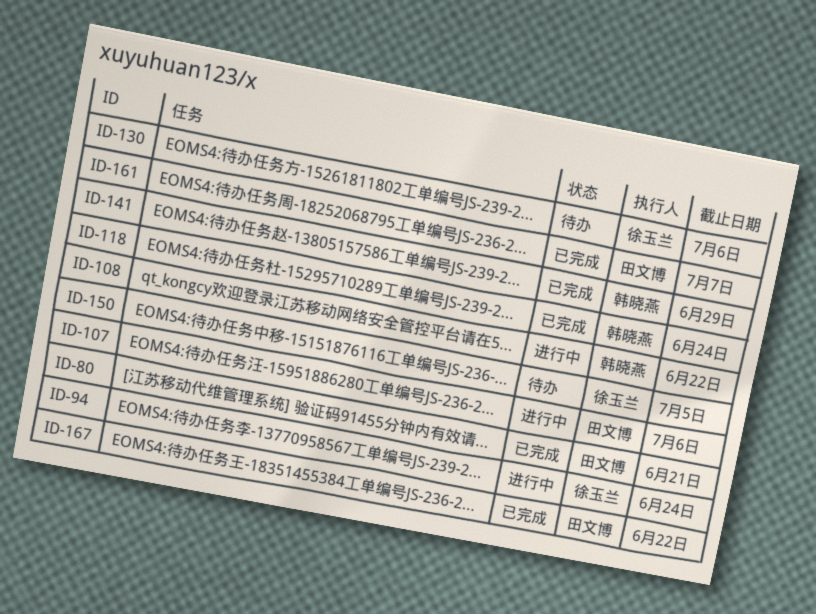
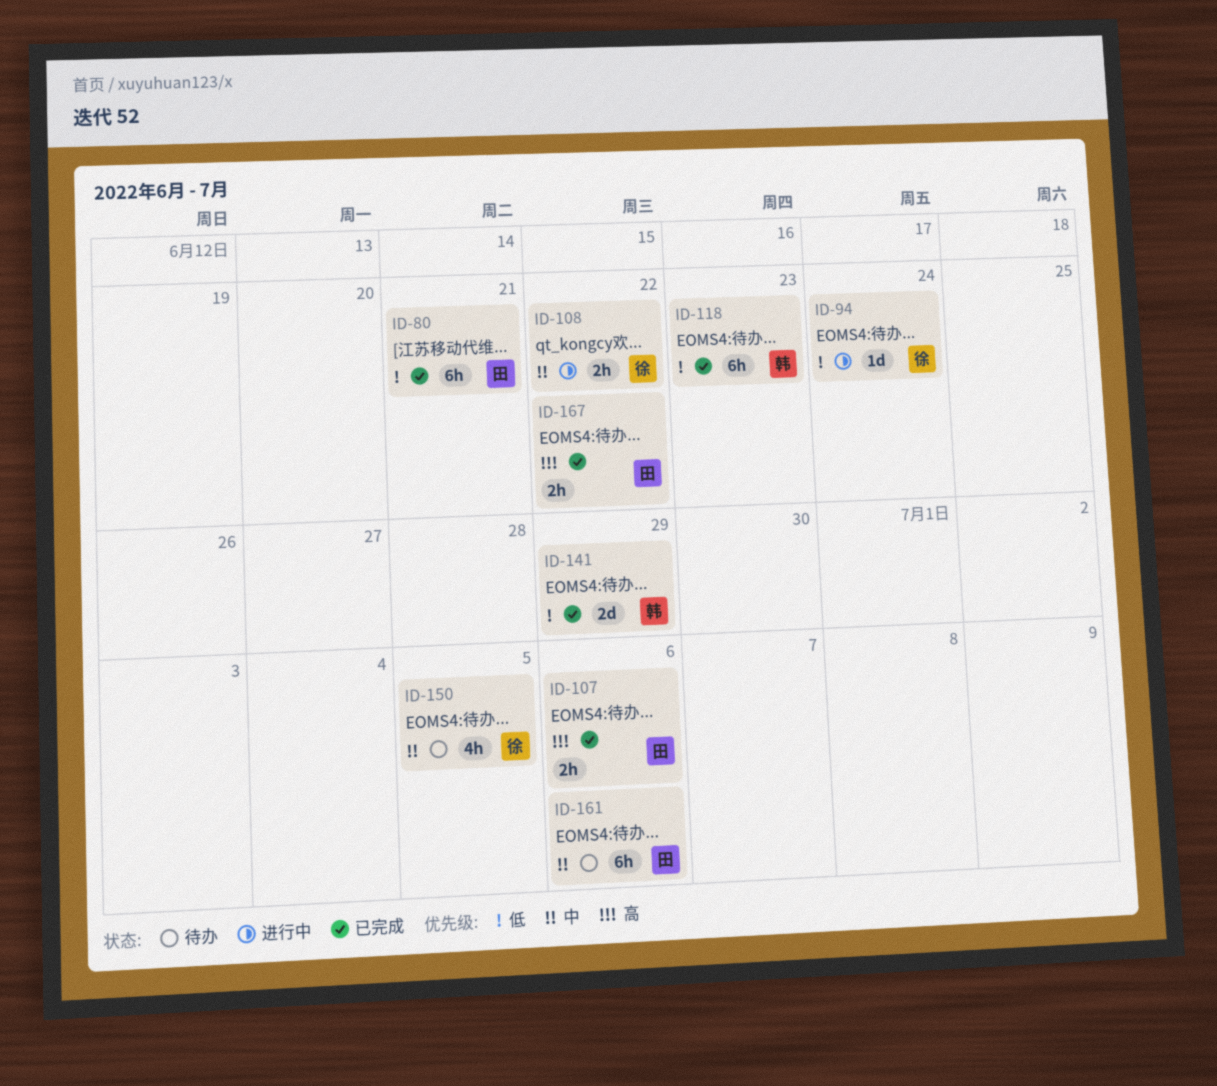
ID-107, status: 进行中 -> 已完成
ID-108, owner: 韩晓燕 -> 徐玉兰
ID-118, due: Jun 24 -> Jun 23
ID-130: present -> none
ID-161, status: 已完成 -> 待办
ID-161, due: Jul 7 -> Jul 6

